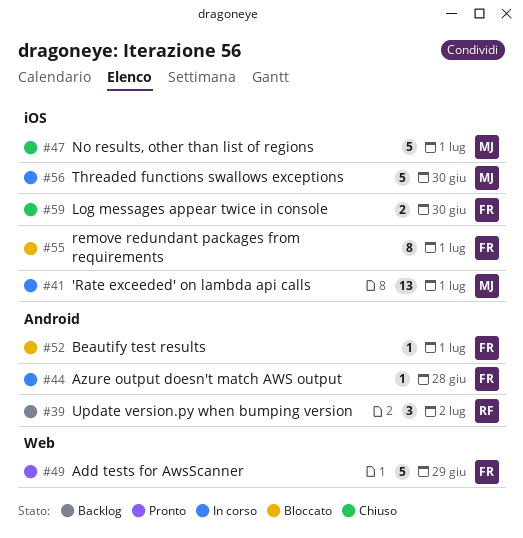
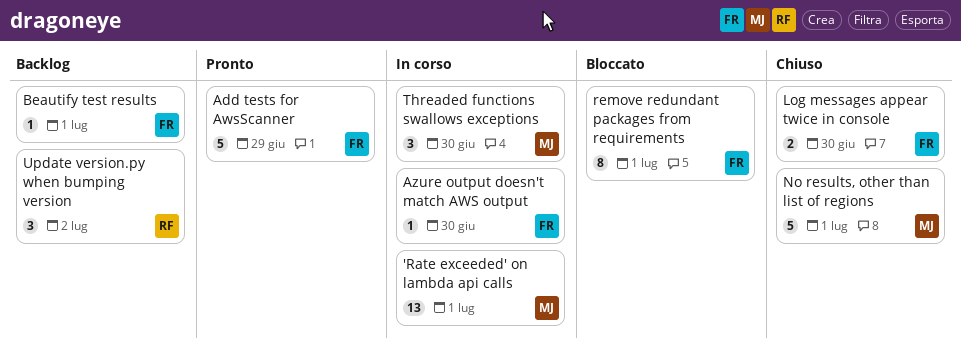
Azure output doesn't match AWS output, day: Jun 28 -> Jun 30
Beautify test results, status: Bloccato -> Backlog
Threaded functions swallows exceptions, estimate: 5 -> 3

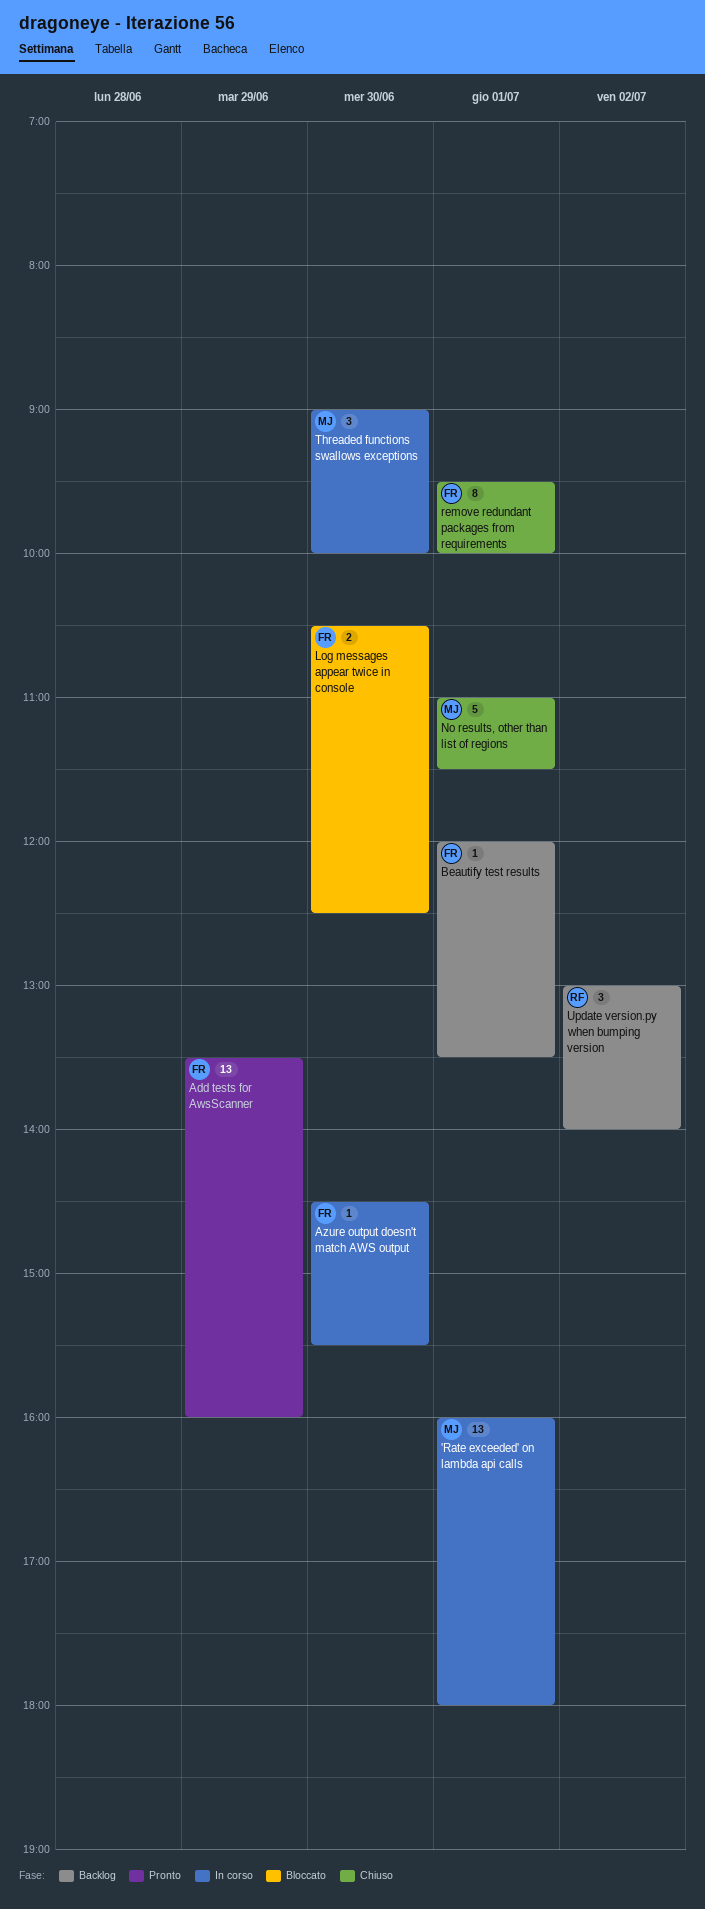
Add tests for AwsScanner, estimate: 5 -> 13
Log messages appear twice in console, status: Chiuso -> Bloccato
remove redundant packages from requirements, status: Bloccato -> Chiuso

